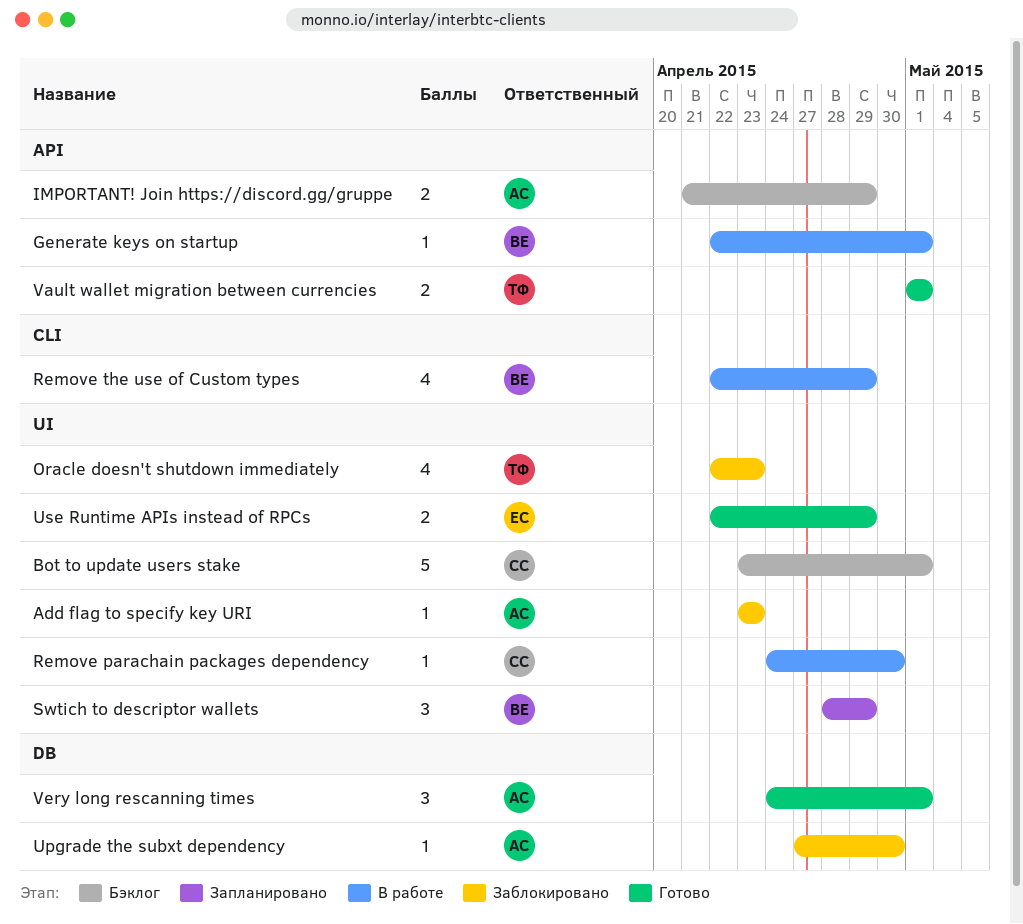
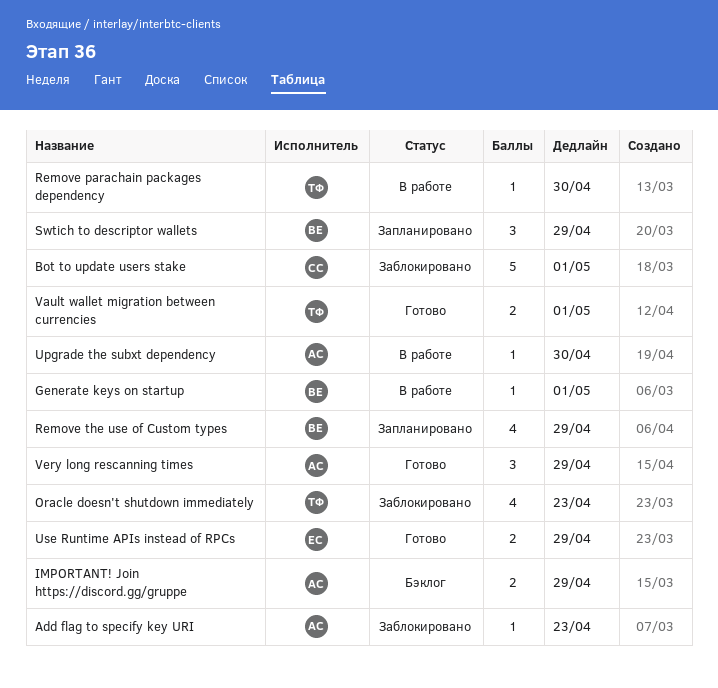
Bot to update users stake, status: Бэклог -> Заблокировано
Remove parachain packages dependency, owner: СС -> ТФ
Remove the use of Custom types, status: В работе -> Запланировано
Upgrade the subxt dependency, status: Заблокировано -> В работе
Very long rescanning times, due: May 1 -> Apr 29

